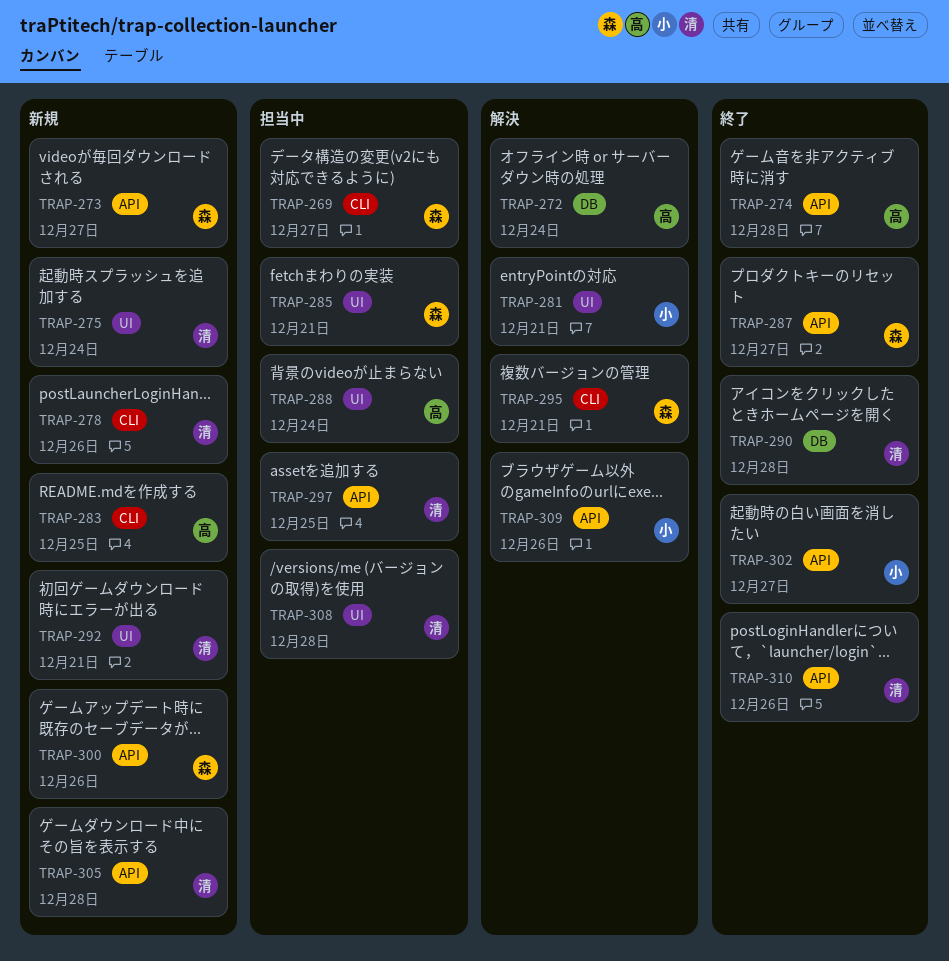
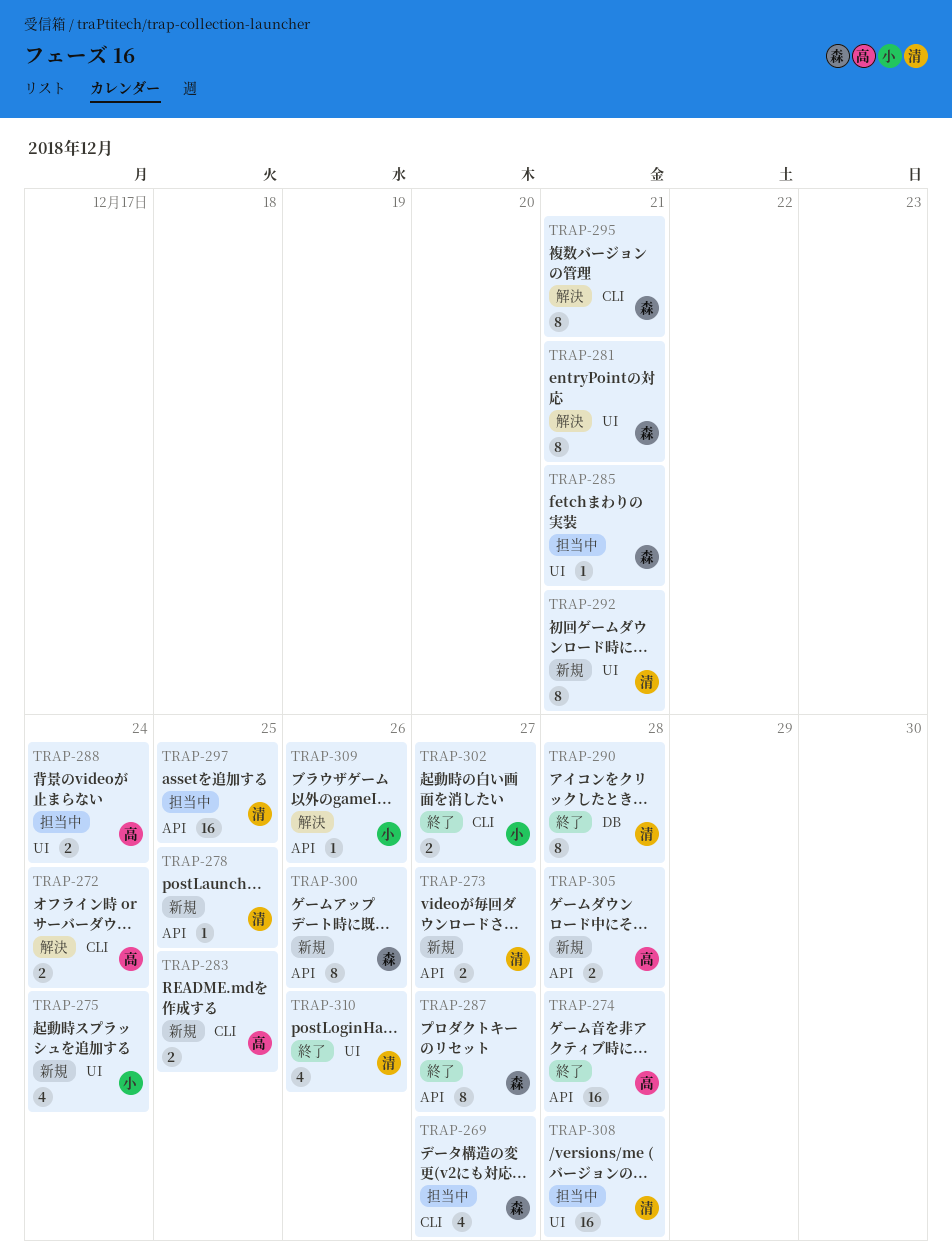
TRAP-272, label: DB -> CLI
TRAP-273, owner: 森 -> 清
TRAP-275, owner: 清 -> 小
TRAP-278, label: CLI -> API
TRAP-278, due: Dec 26 -> Dec 25
TRAP-281, owner: 小 -> 森
TRAP-302, label: API -> CLI
TRAP-305, owner: 清 -> 高
TRAP-310, label: API -> UI

